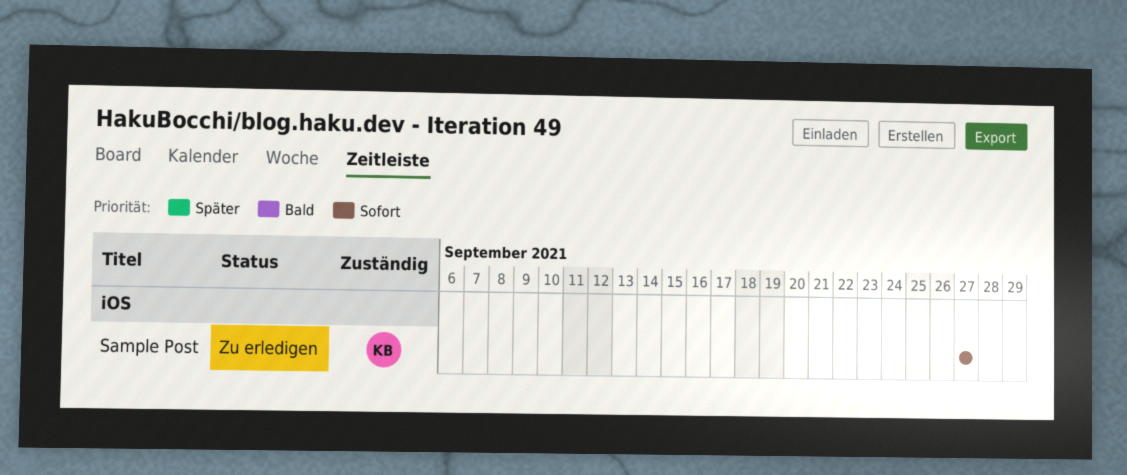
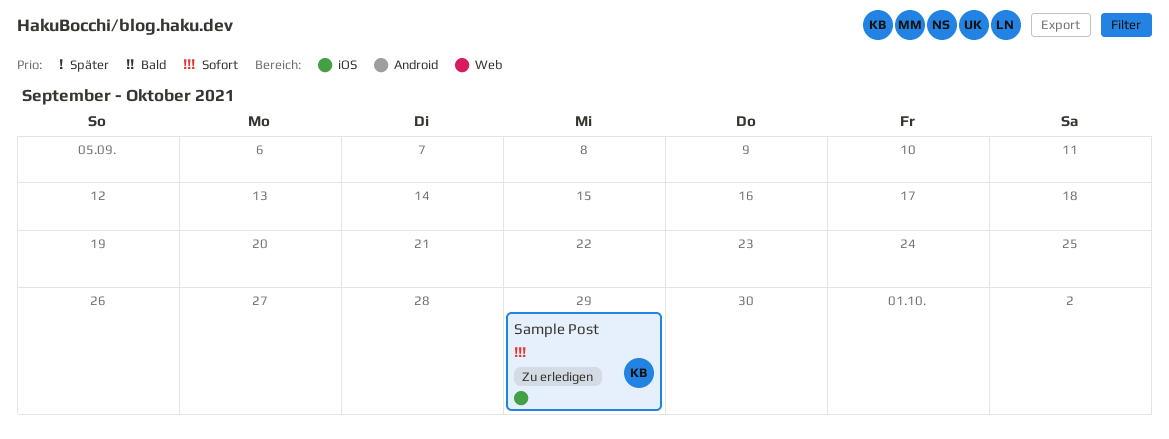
Sample Post, due: Sep 27 -> Sep 29

